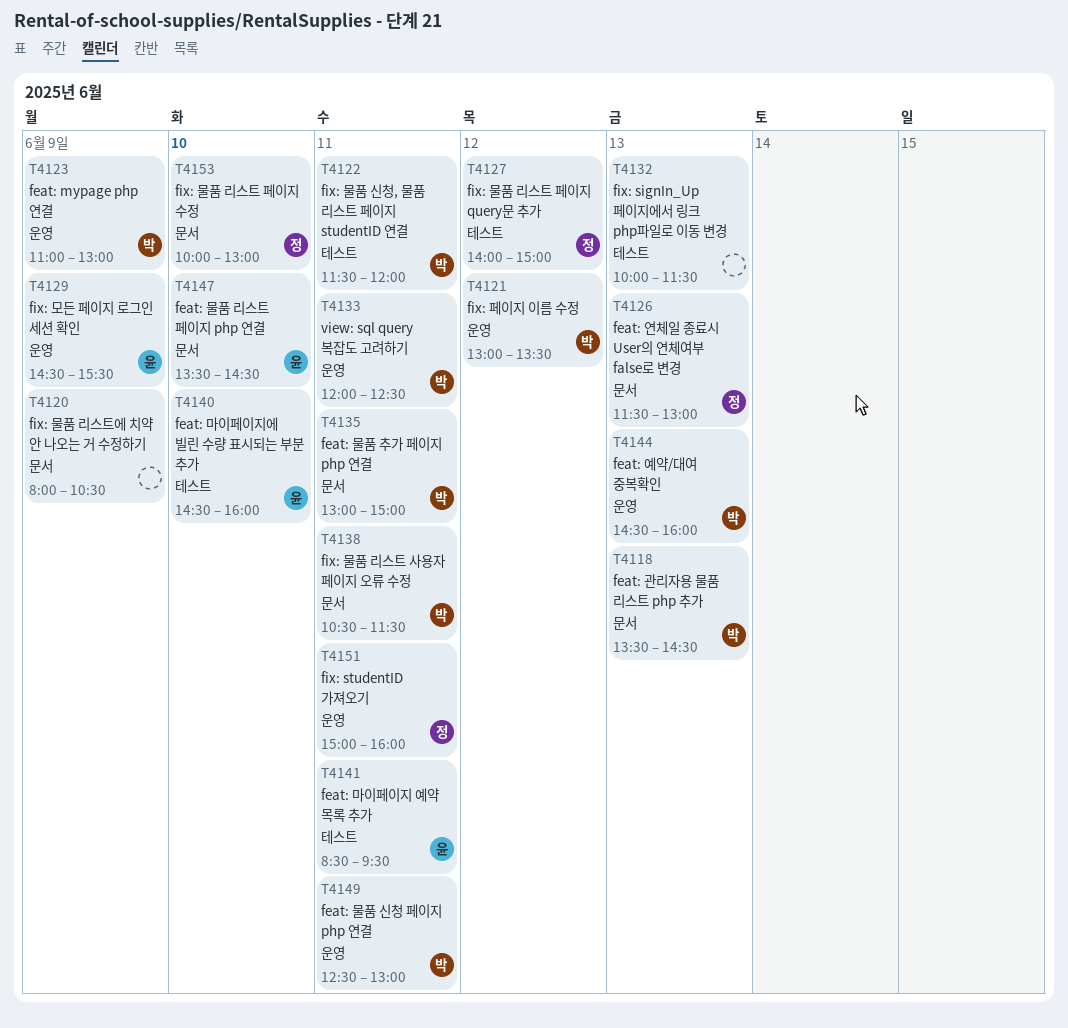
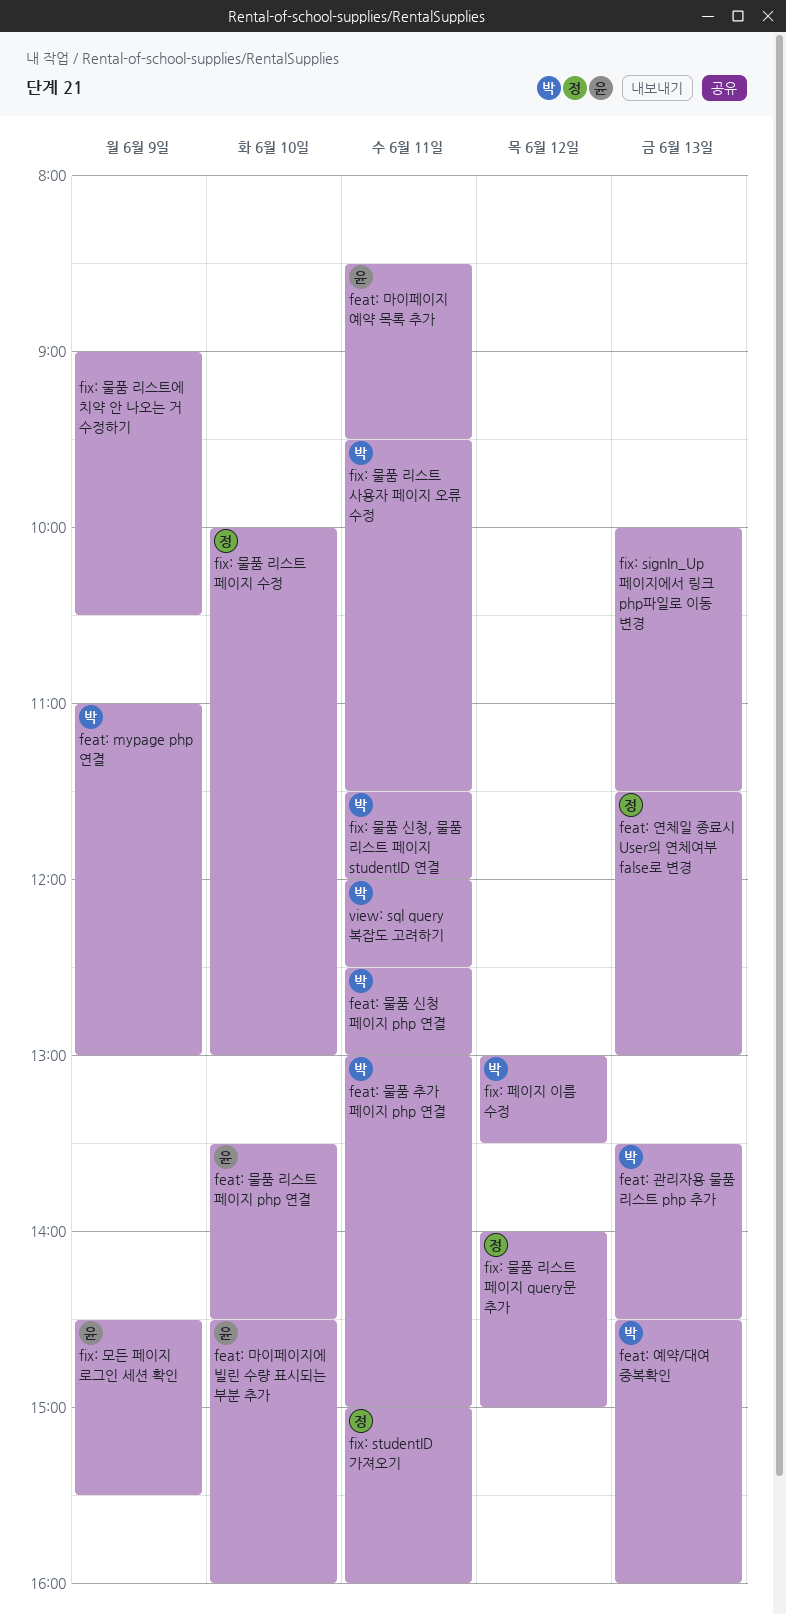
fix: 물품 리스트 사용자 페이지 오류 수정, begins: 10:30 -> 09:30
fix: 물품 리스트에 치약 안 나오는 거 수정하기, begins: 08:00 -> 09:00

